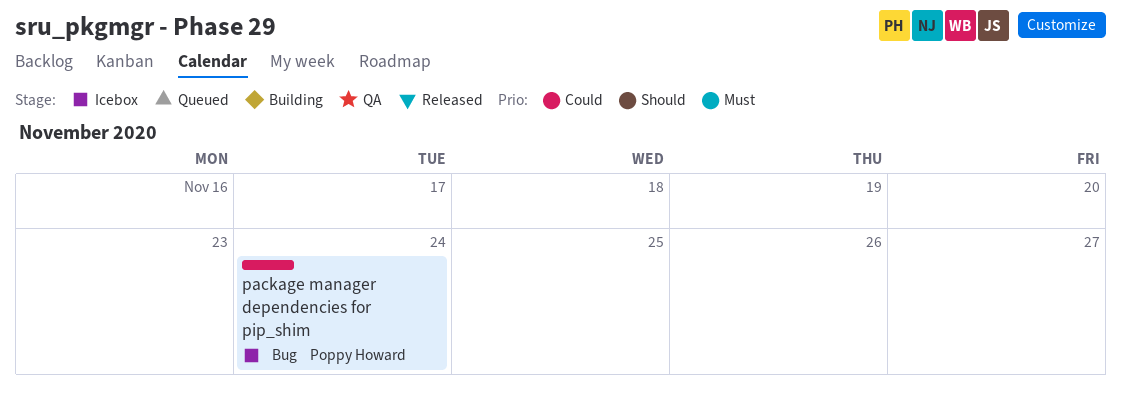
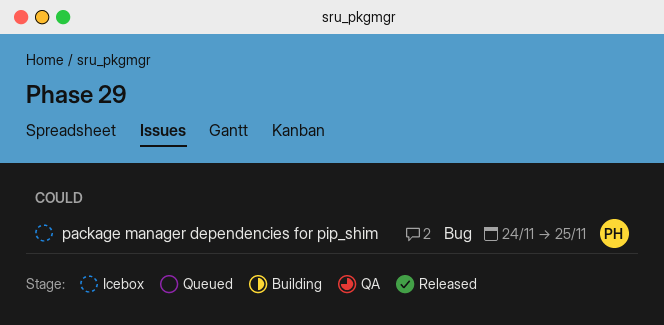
package manager dependencies for pip_shim, due: Nov 24 -> Nov 25

